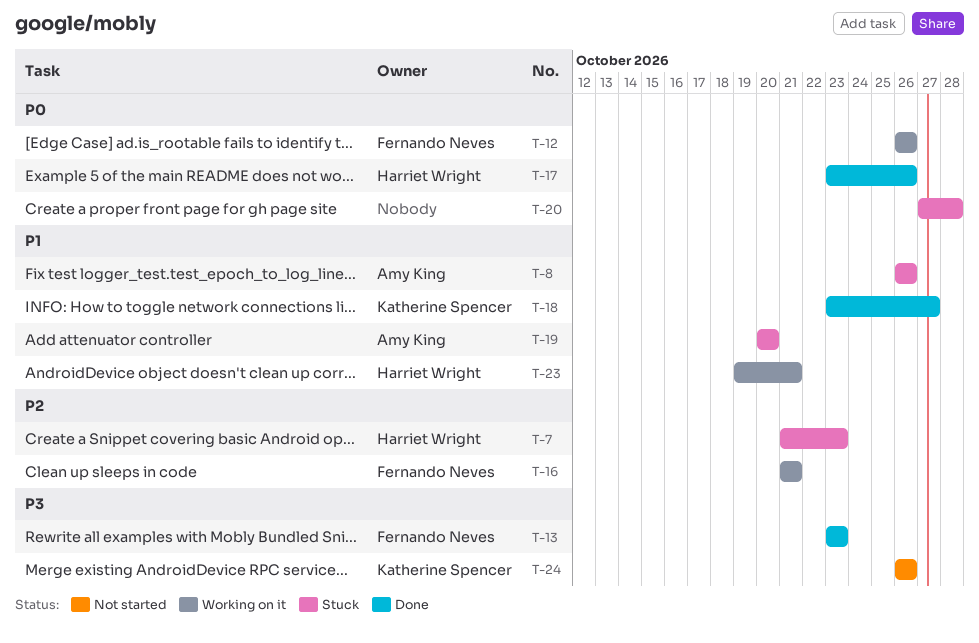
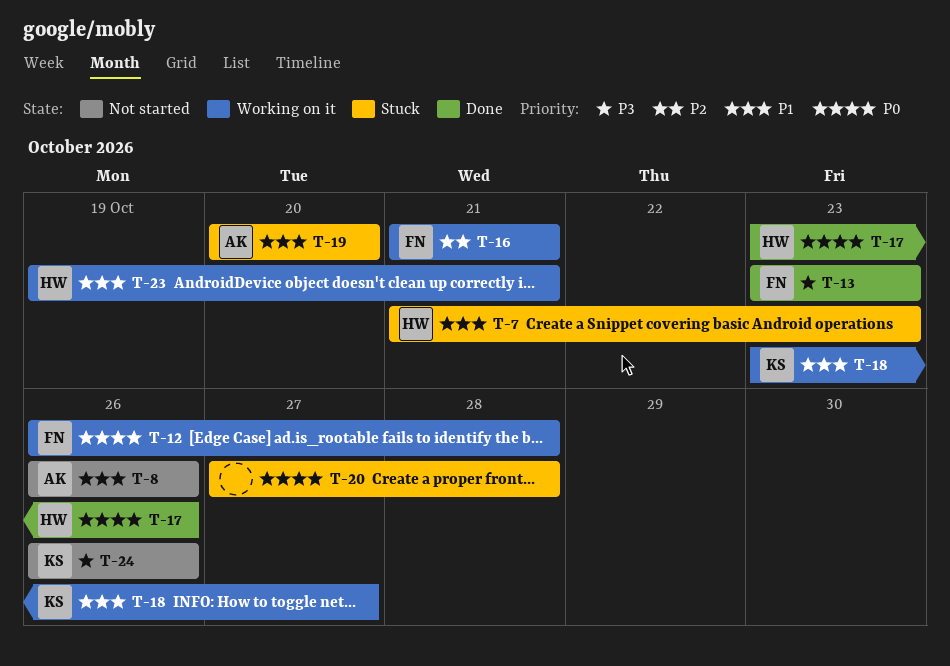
T-7, priority: P2 -> P1
T-8, status: Stuck -> Not started
T-12, due: Oct 26 -> Oct 28
T-18, status: Done -> Working on it

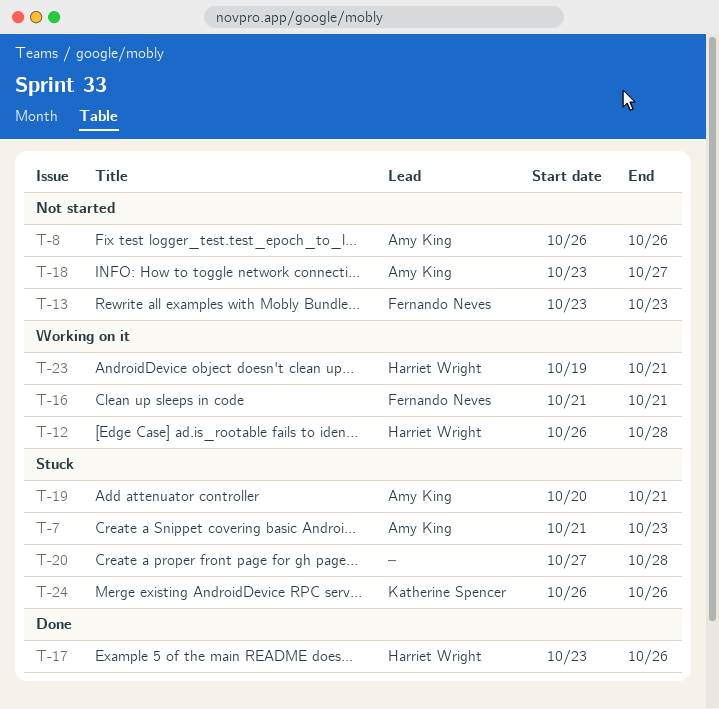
T-7, owner: Harriet Wright -> Amy King
T-12, owner: Fernando Neves -> Harriet Wright
T-13, status: Done -> Not started
T-18, status: Working on it -> Not started
T-18, owner: Katherine Spencer -> Amy King
T-19, due: Oct 20 -> Oct 21
T-24, status: Not started -> Stuck

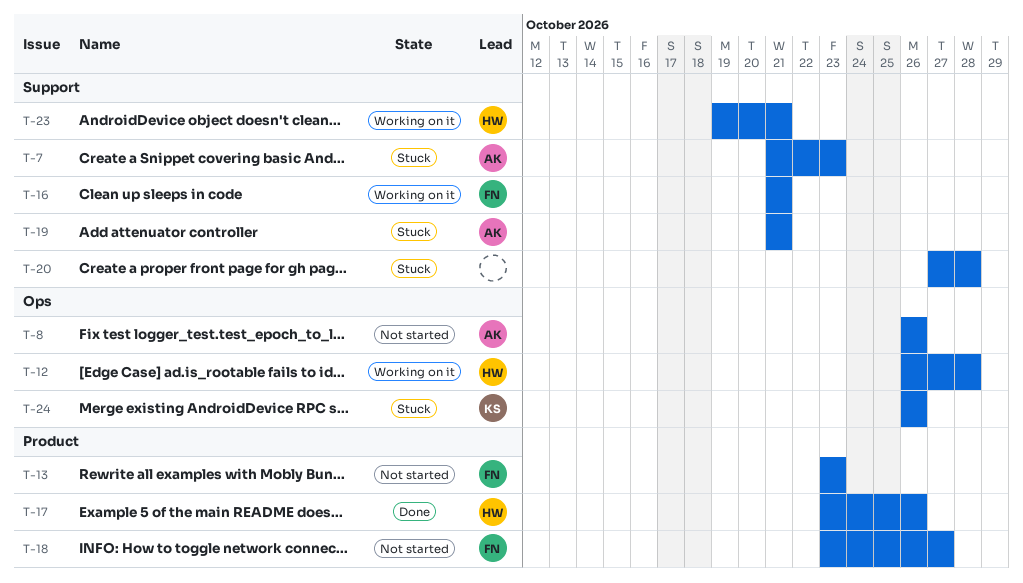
T-18, owner: Amy King -> Fernando Neves
T-19, start: Oct 20 -> Oct 21

